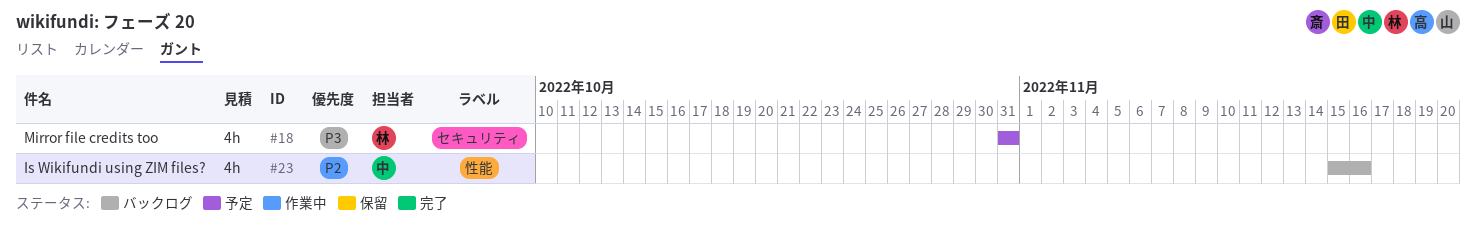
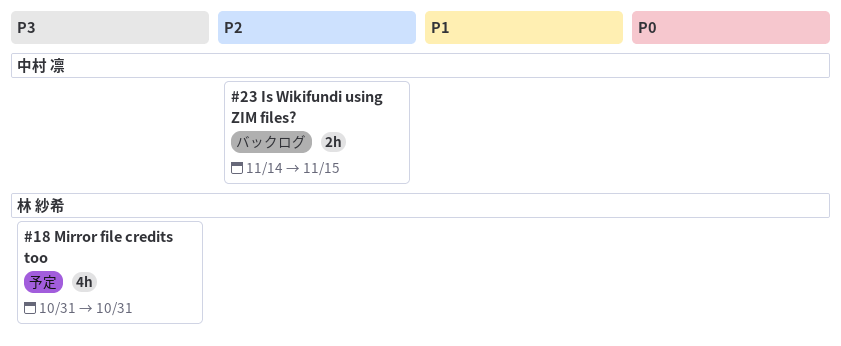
#23, estimate: 4h -> 2h
#23, start: Nov 15 -> Nov 14
#23, due: Nov 16 -> Nov 15

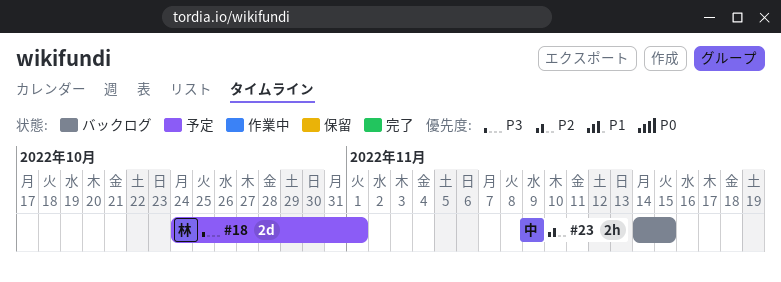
#18, estimate: 4h -> 2d
#18, start: Oct 31 -> Oct 24
#18, due: Oct 31 -> Nov 1

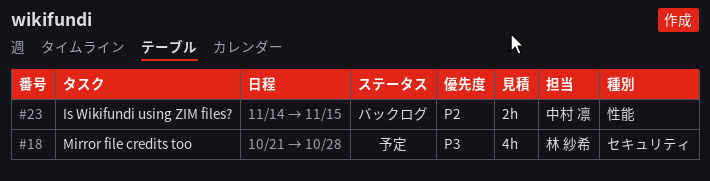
#18, estimate: 2d -> 4h
#18, start: Oct 24 -> Oct 21
#18, due: Nov 1 -> Oct 28

